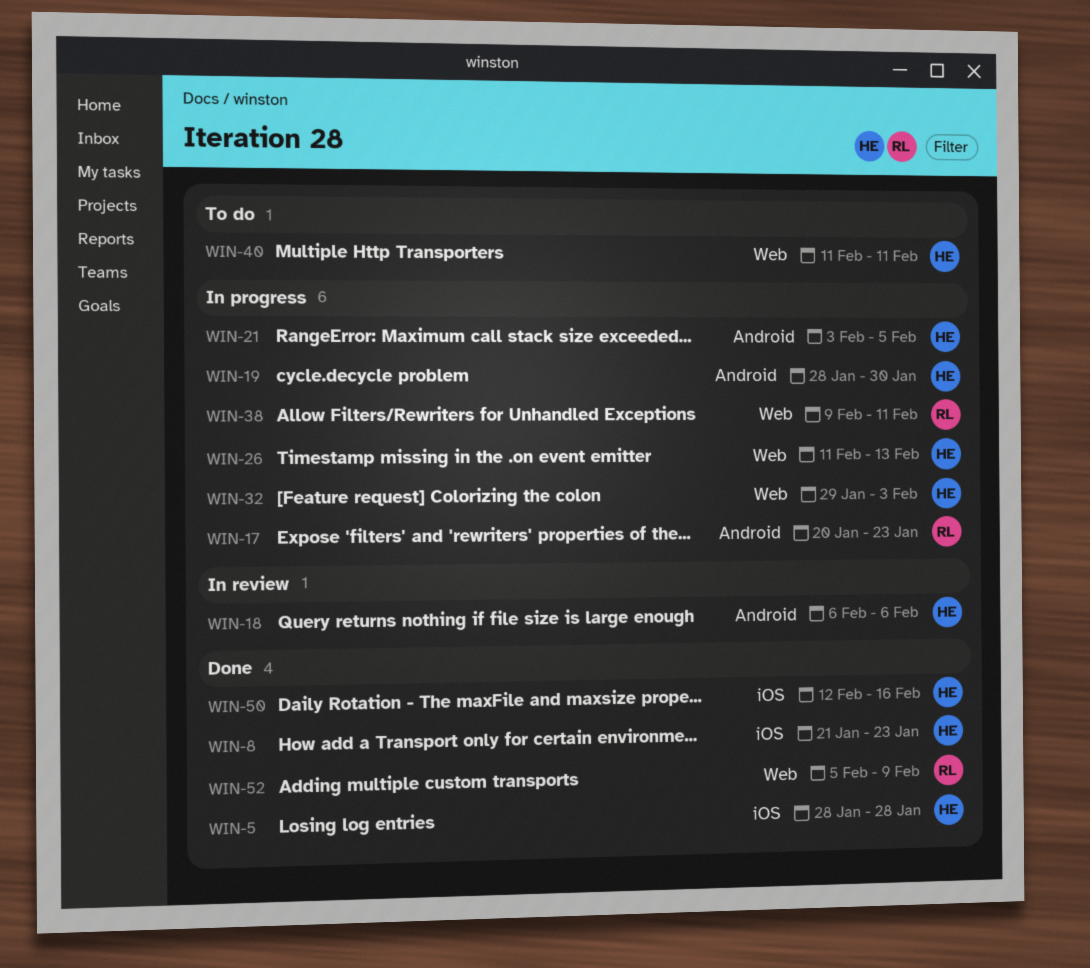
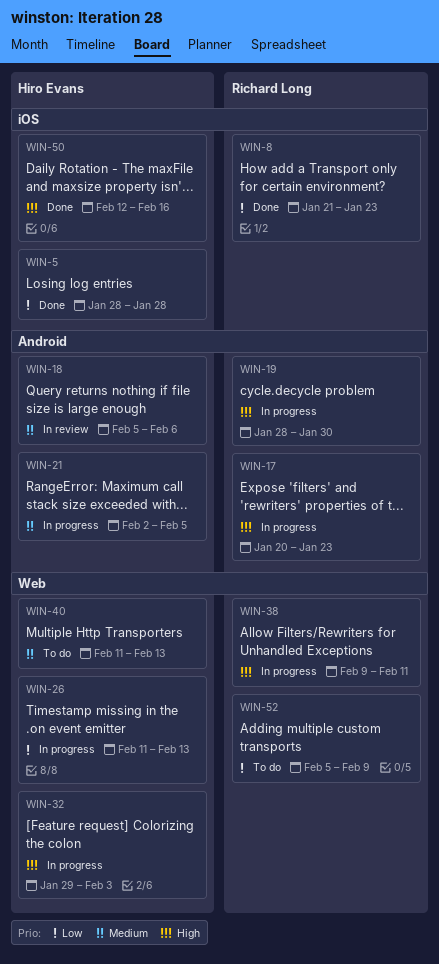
WIN-8, owner: Hiro Evans -> Richard Long
WIN-18, start: Feb 6 -> Feb 5
WIN-19, owner: Hiro Evans -> Richard Long
WIN-21, start: Feb 3 -> Feb 2
WIN-40, due: Feb 11 -> Feb 13
WIN-52, status: Done -> To do

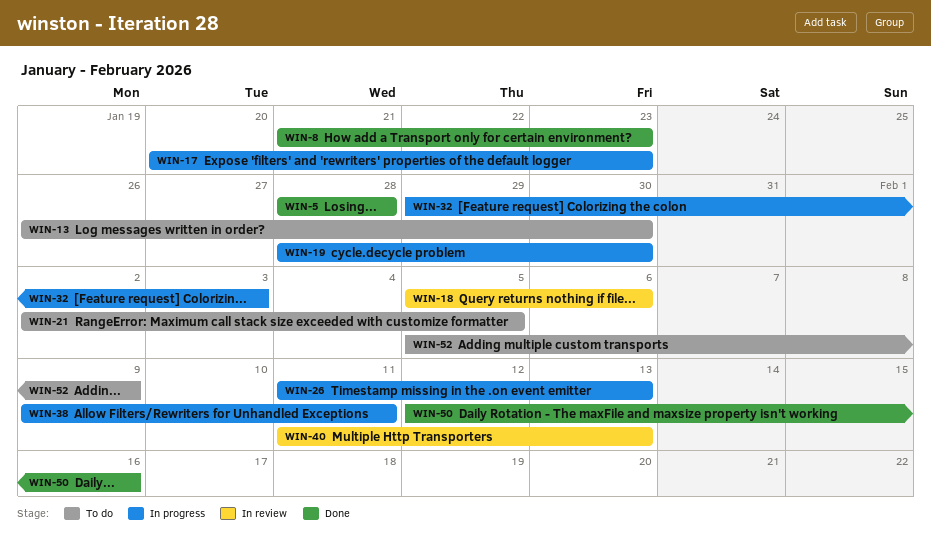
WIN-13: none -> present
WIN-21, status: In progress -> To do
WIN-40, status: To do -> In review

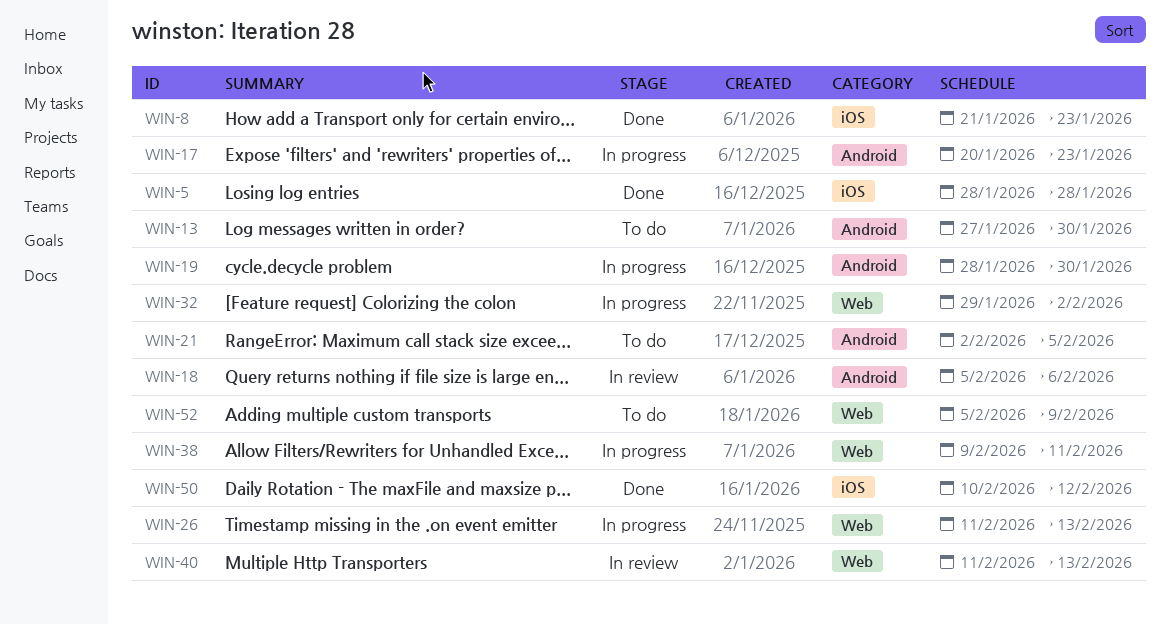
WIN-13, start: Jan 26 -> Jan 27
WIN-32, due: Feb 3 -> Feb 2
WIN-50, start: Feb 12 -> Feb 10
WIN-50, due: Feb 16 -> Feb 12

